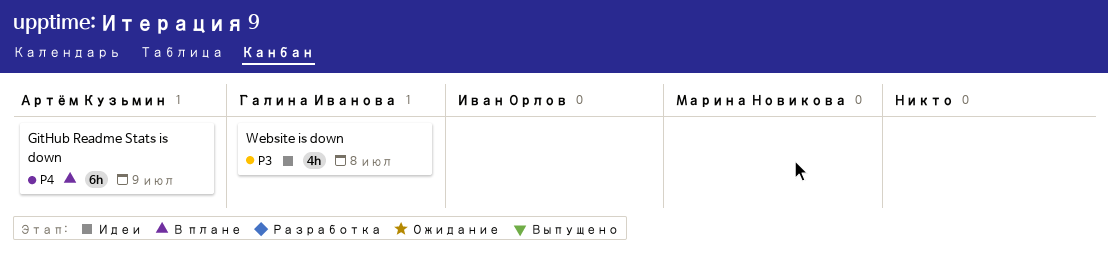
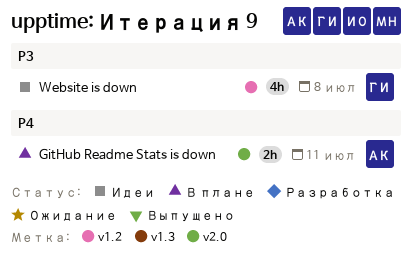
GitHub Readme Stats is down, estimate: 6h -> 2h
GitHub Readme Stats is down, due: Jul 9 -> Jul 11

